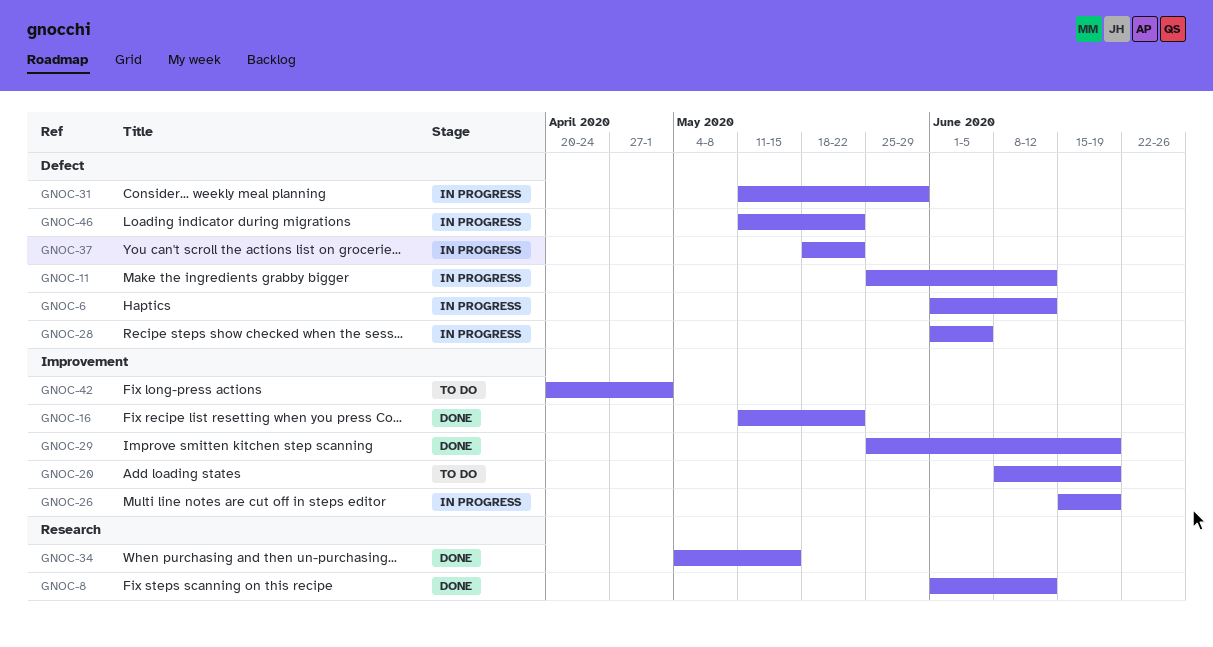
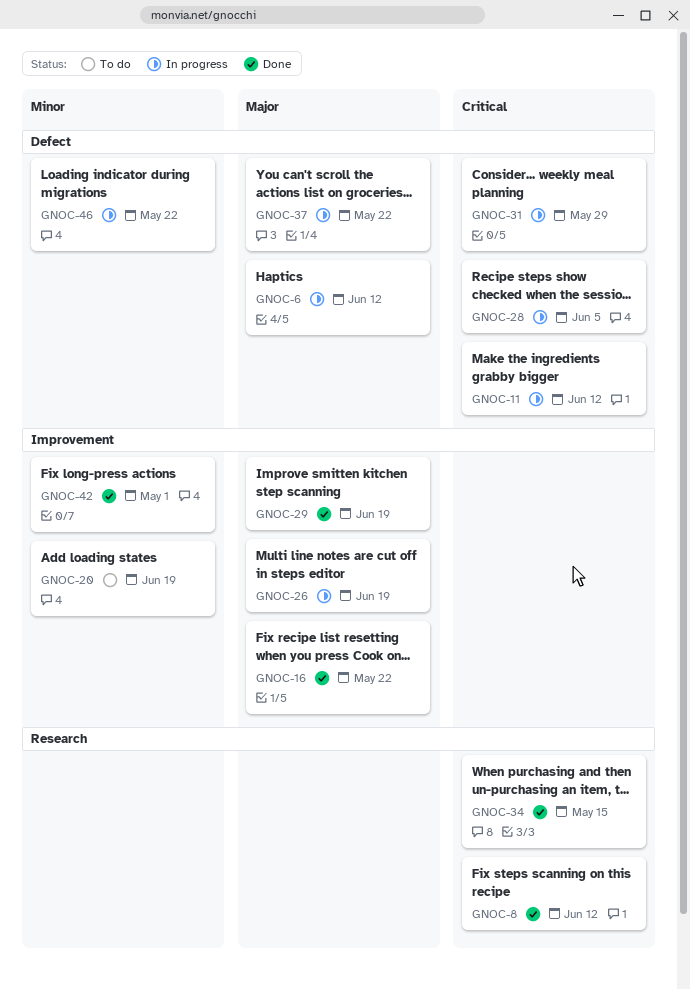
GNOC-42, status: To do -> Done

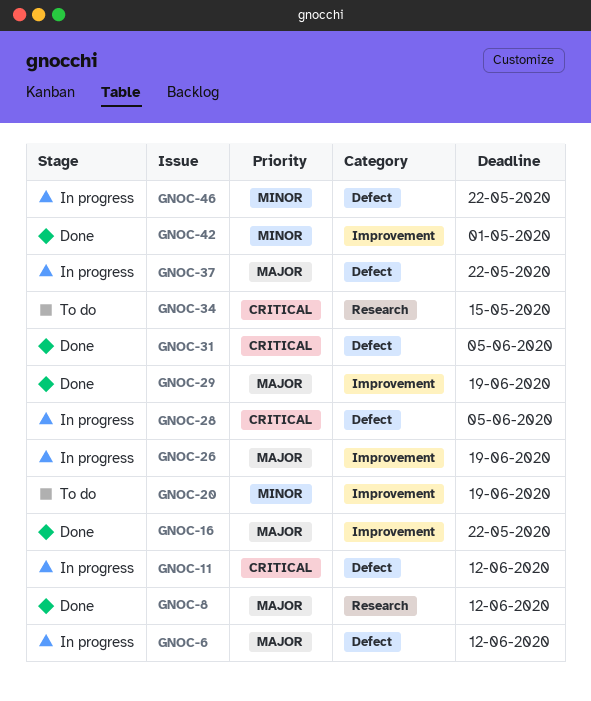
GNOC-8, priority: Critical -> Major
GNOC-31, status: In progress -> Done
GNOC-31, due: May 29 -> Jun 5
GNOC-34, status: Done -> To do

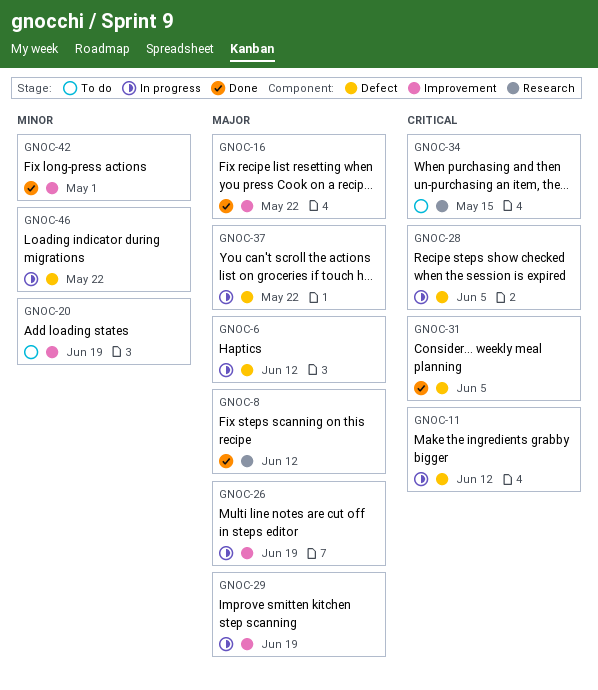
GNOC-29, status: Done -> In progress

